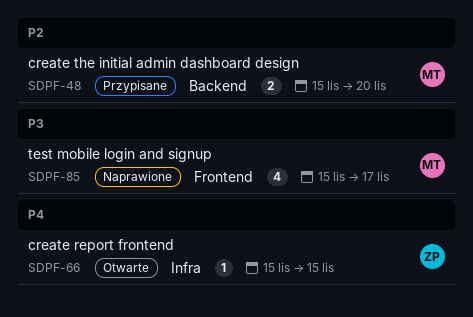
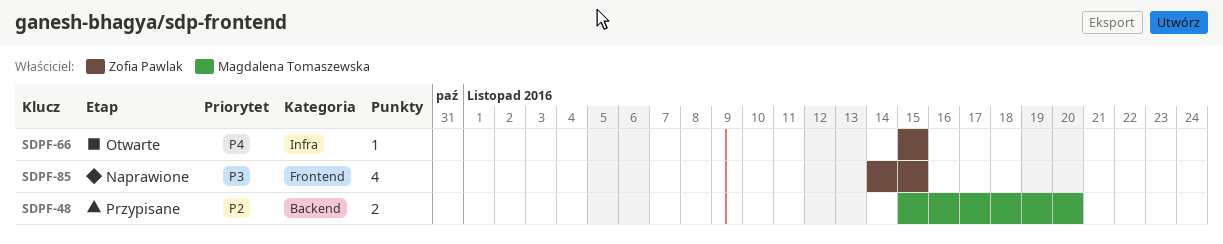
SDPF-85, owner: Magdalena Tomaszewska -> Zofia Pawlak
SDPF-85, start: Nov 15 -> Nov 14
SDPF-85, due: Nov 17 -> Nov 15

